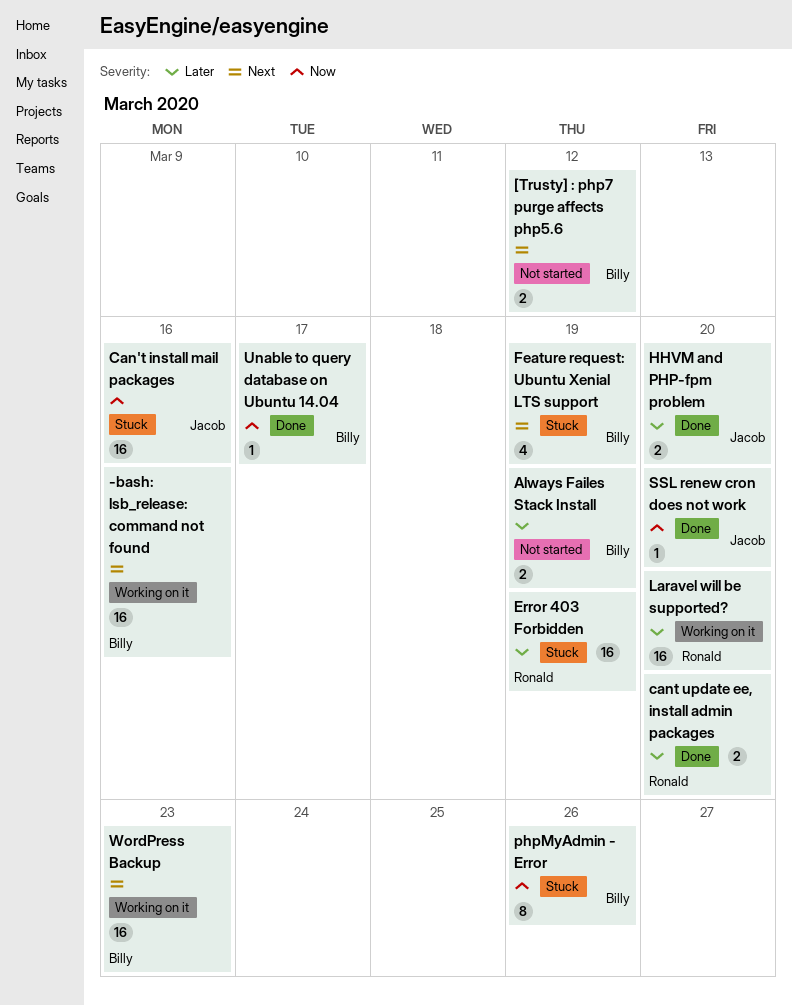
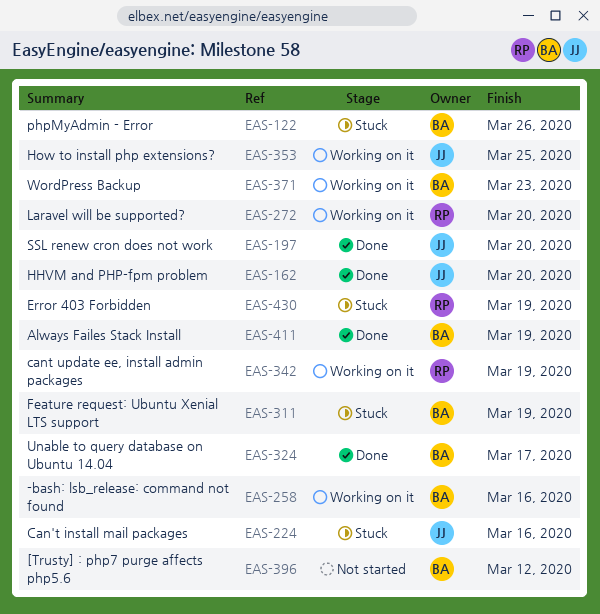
Always Failes Stack Install, status: Not started -> Done
cant update ee, install admin packages, status: Done -> Working on it
cant update ee, install admin packages, due: Mar 20 -> Mar 19
How to install php extensions?: none -> present

